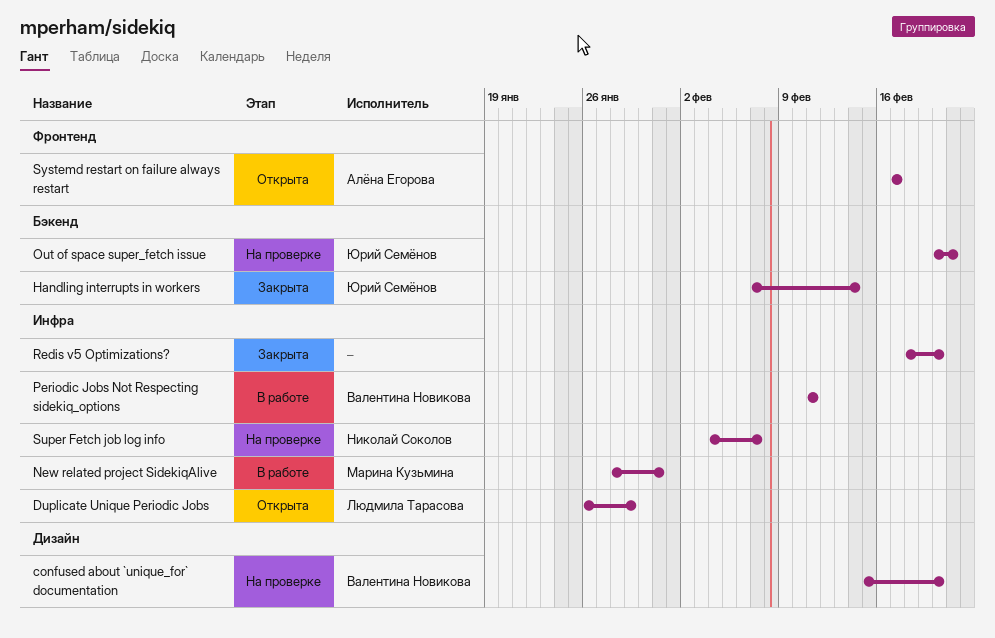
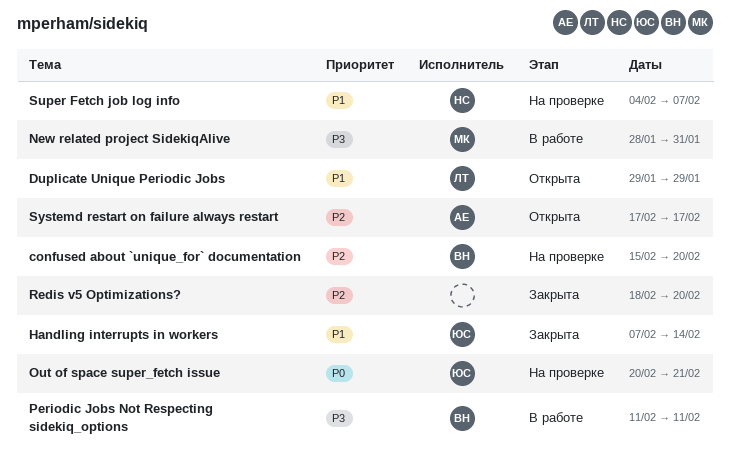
Duplicate Unique Periodic Jobs, start: Jan 26 -> Jan 29

